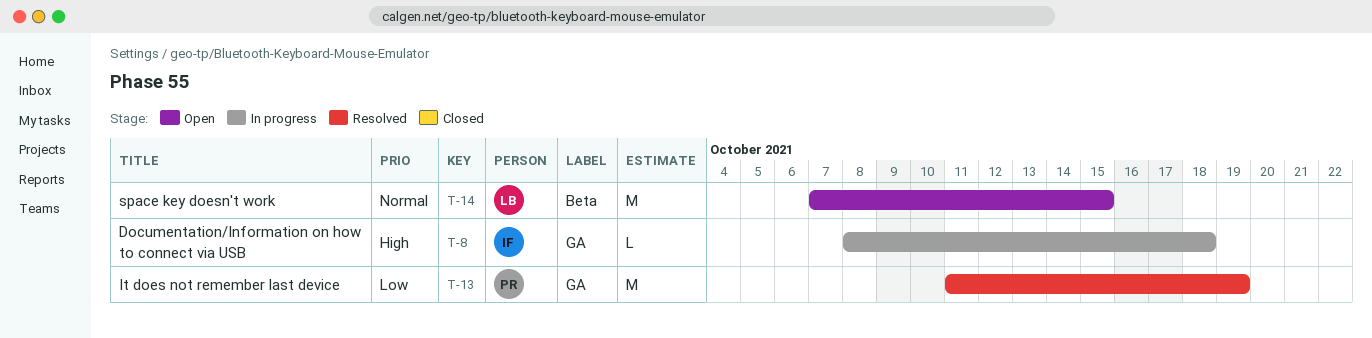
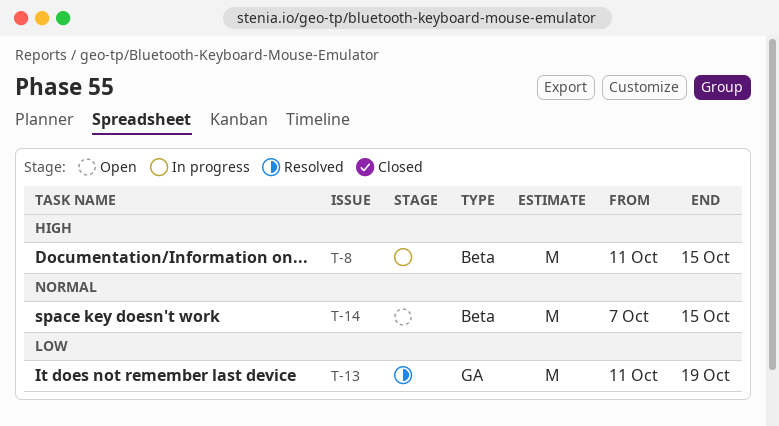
T-8, label: GA -> Beta
T-8, estimate: L -> M
T-8, start: Oct 8 -> Oct 11
T-8, due: Oct 18 -> Oct 15

